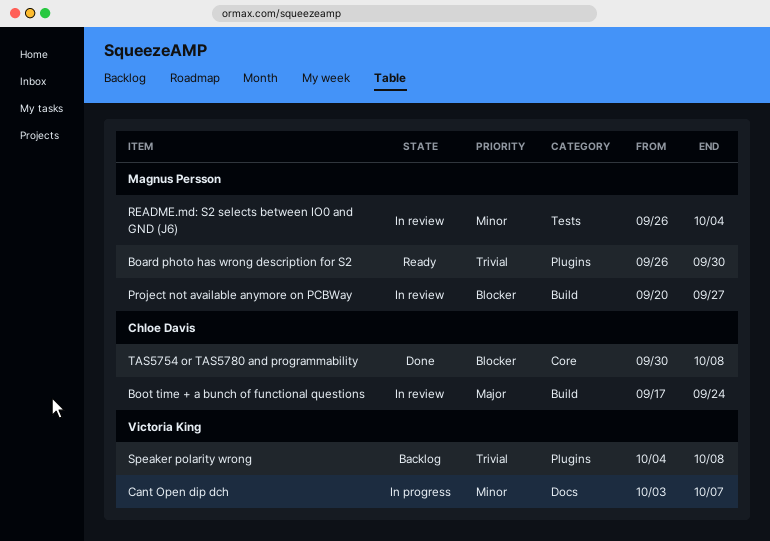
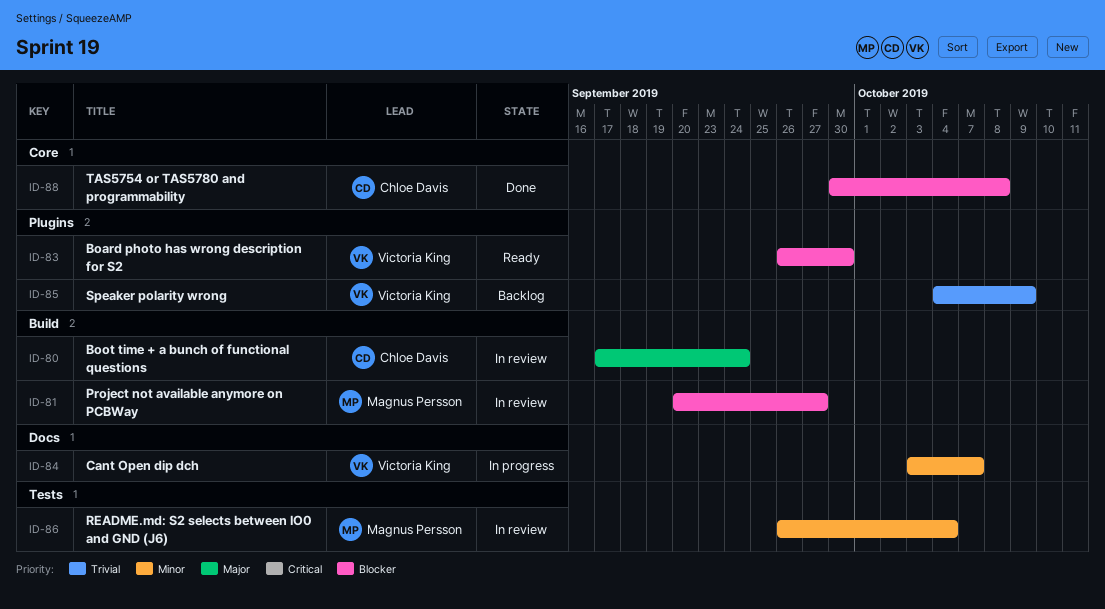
Board photo has wrong description for S2, owner: Magnus Persson -> Victoria King
Board photo has wrong description for S2, priority: Trivial -> Blocker
Speaker polarity wrong, due: Oct 8 -> Oct 9

